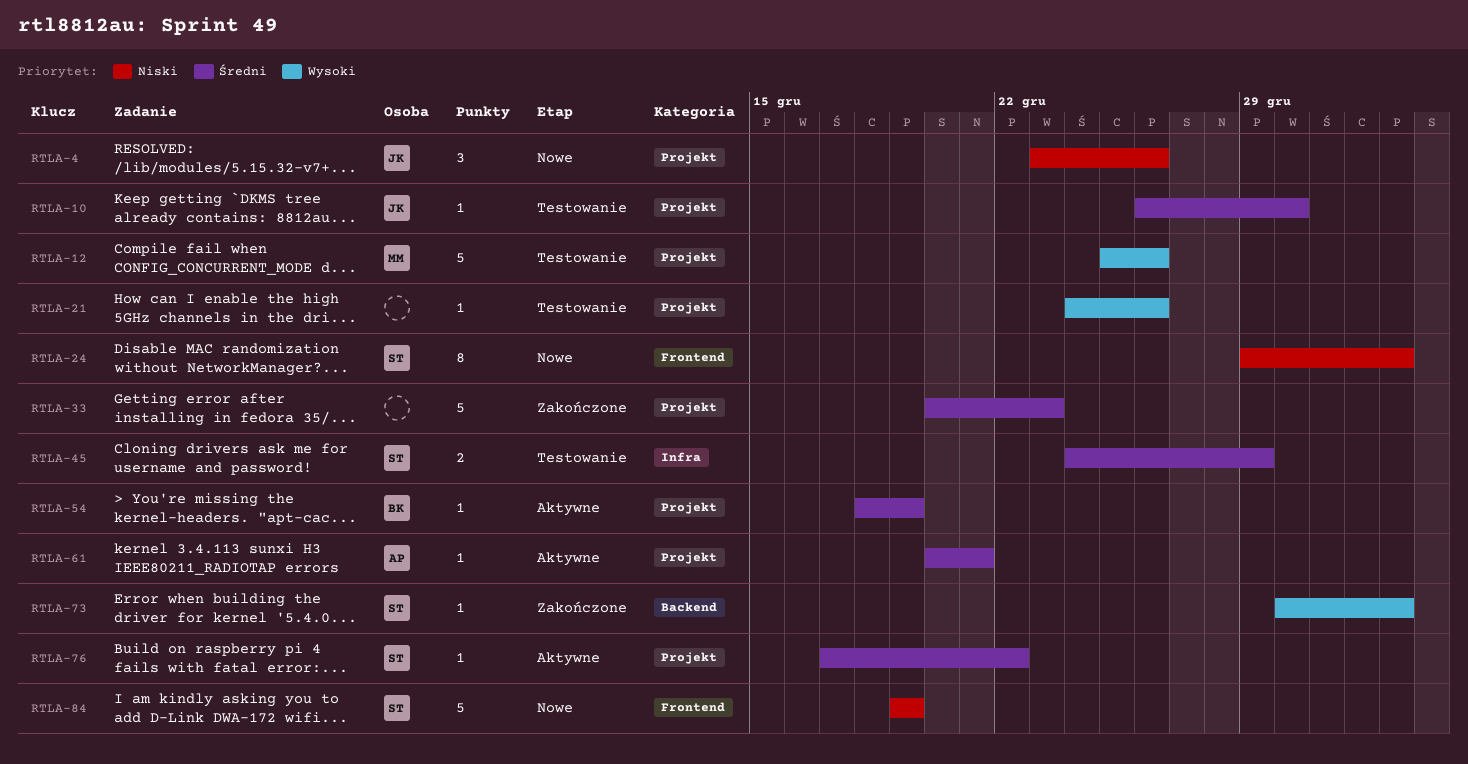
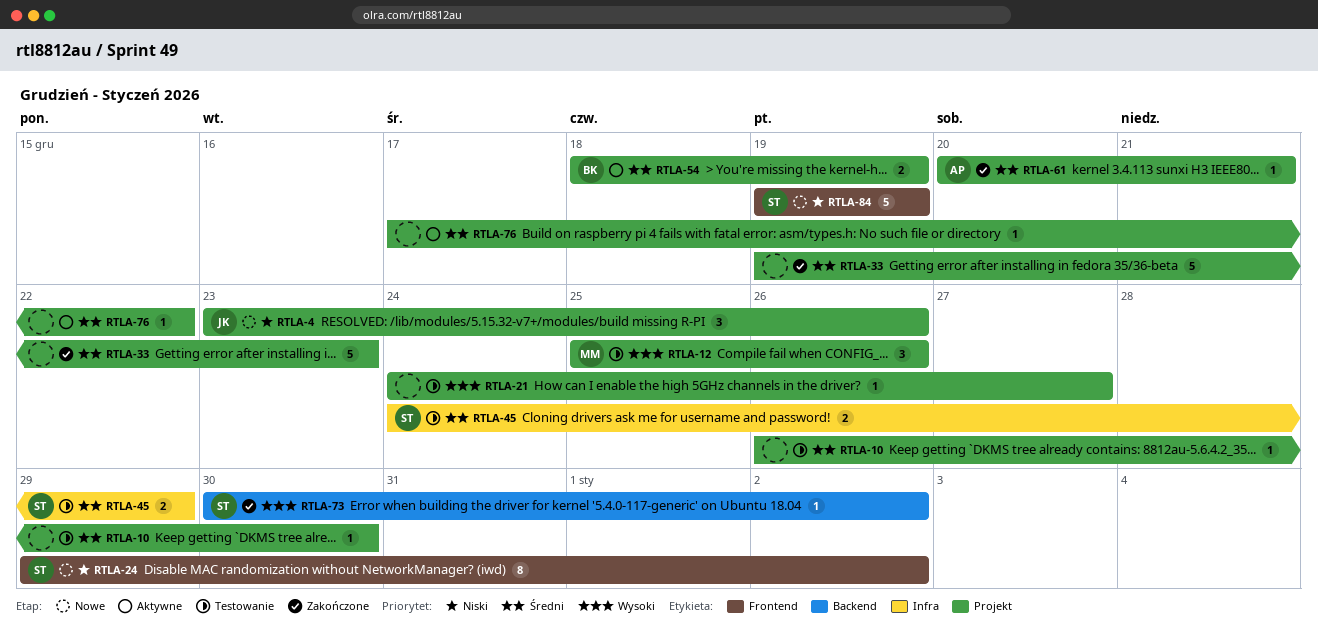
RTLA-10, owner: JK -> none
RTLA-12, estimate: 5 -> 3
RTLA-21, due: Dec 26 -> Dec 27
RTLA-33, start: Dec 20 -> Dec 19
RTLA-54, estimate: 1 -> 2
RTLA-61, status: Aktywne -> Zakończone
RTLA-76, owner: ST -> none

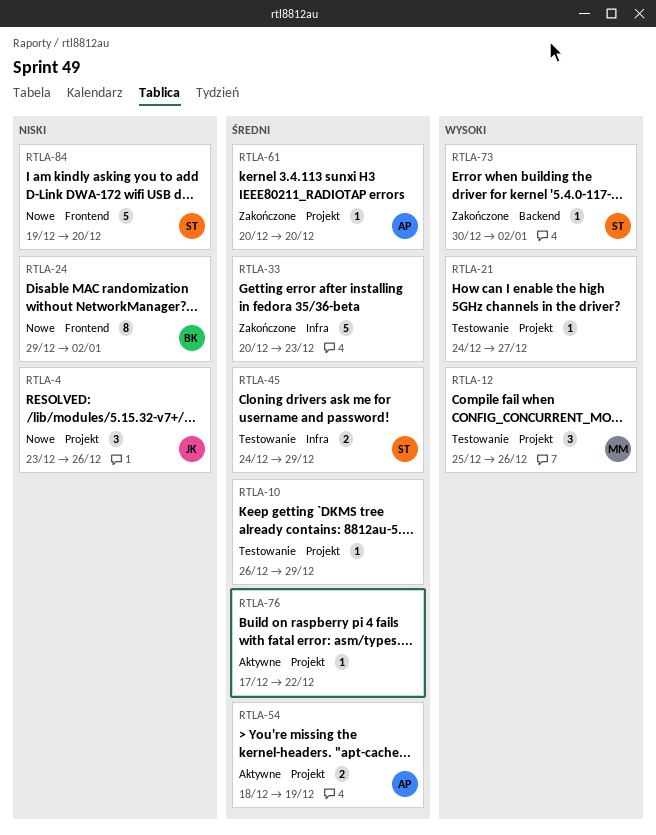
RTLA-10, due: Dec 30 -> Dec 29
RTLA-24, owner: ST -> BK
RTLA-33, label: Projekt -> Infra
RTLA-33, start: Dec 19 -> Dec 20
RTLA-54, owner: BK -> AP
RTLA-61, due: Dec 21 -> Dec 20
RTLA-84, due: Dec 19 -> Dec 20

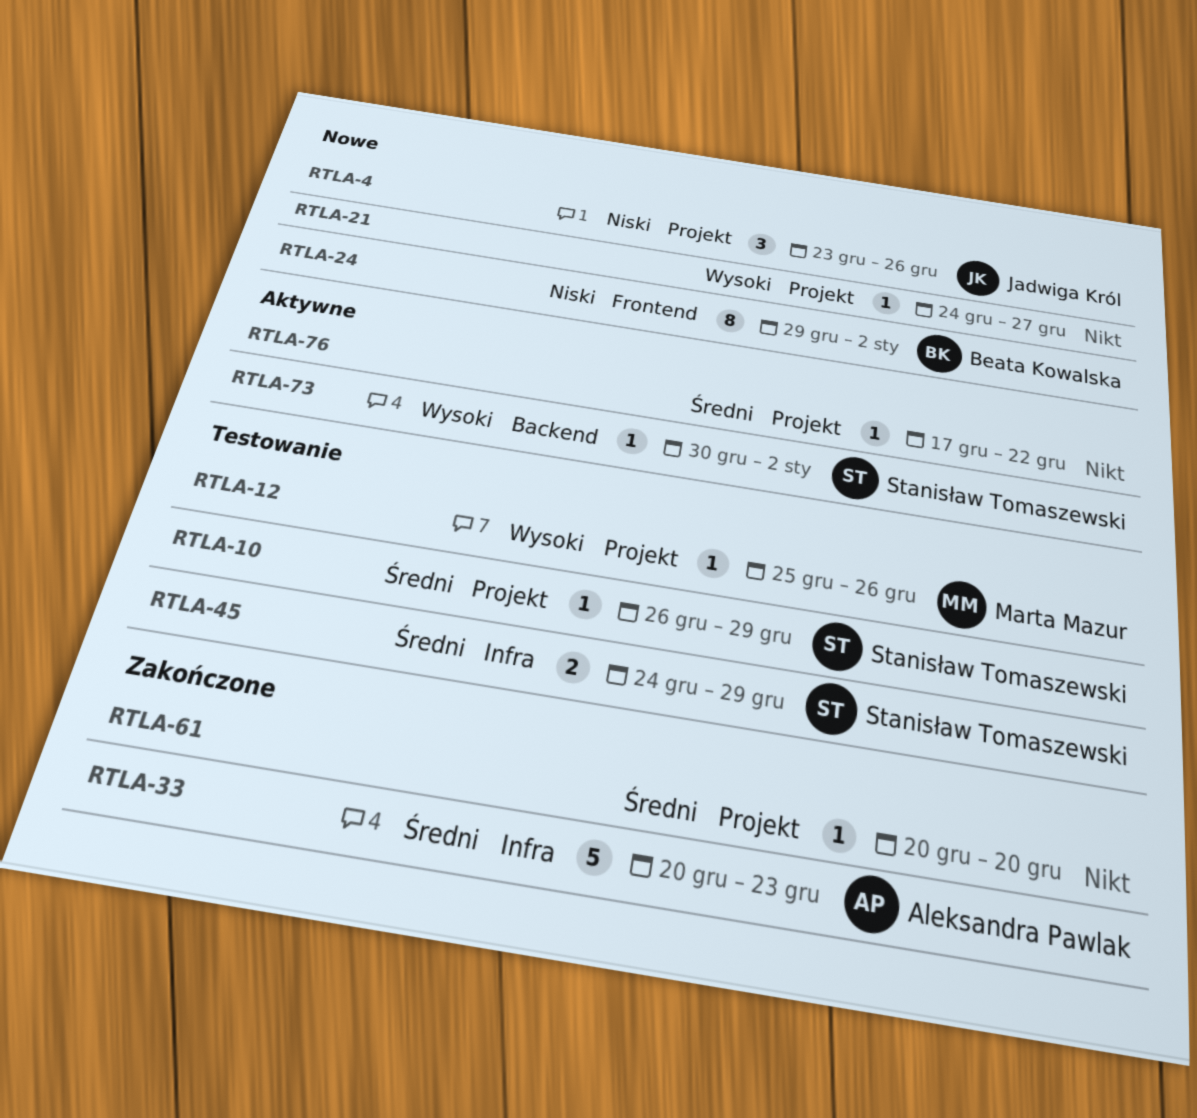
RTLA-10, owner: none -> Stanisław Tomaszewski
RTLA-12, estimate: 3 -> 1
RTLA-21, status: Testowanie -> Nowe
RTLA-33, owner: none -> Aleksandra Pawlak
RTLA-54: present -> none
RTLA-61, owner: Aleksandra Pawlak -> none
RTLA-73, status: Zakończone -> Aktywne
RTLA-84: present -> none

